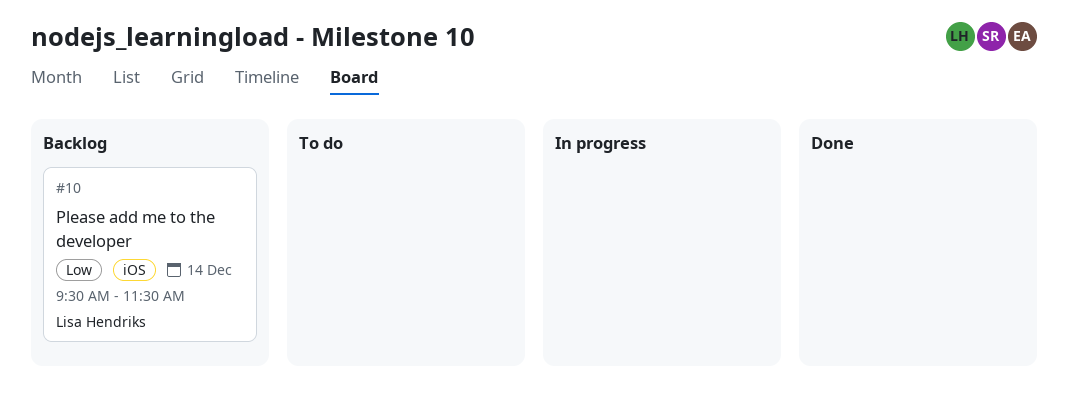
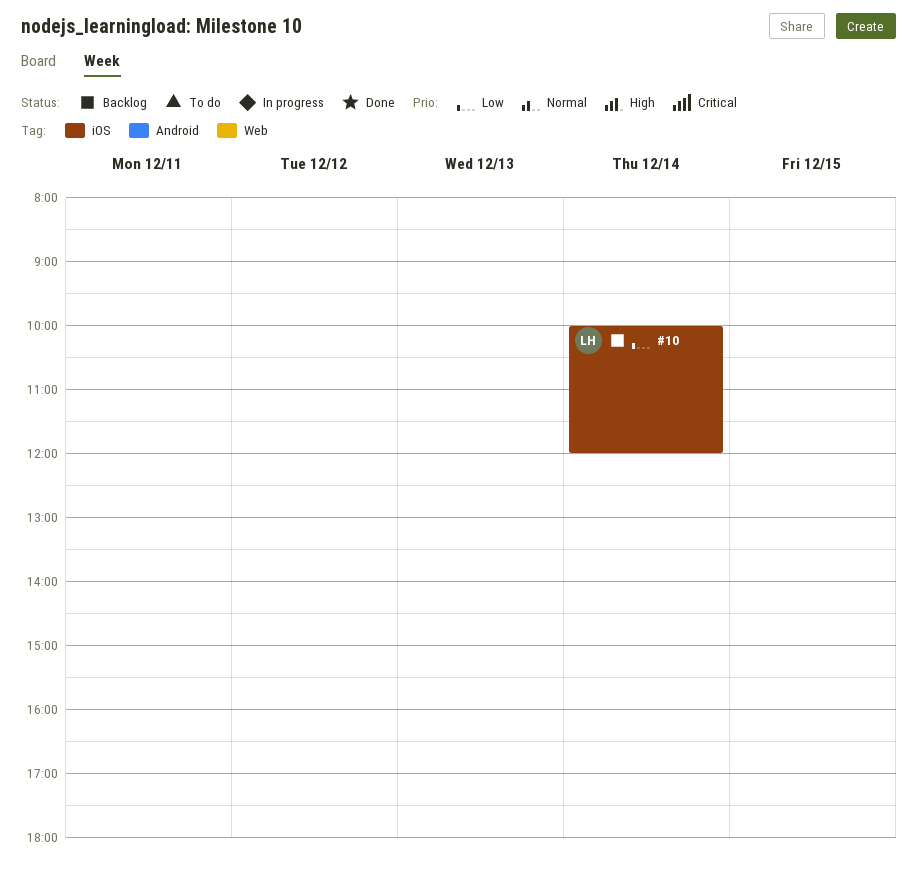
#10, begins: 09:30 -> 10:00
#10, ends: 11:30 -> 12:00

